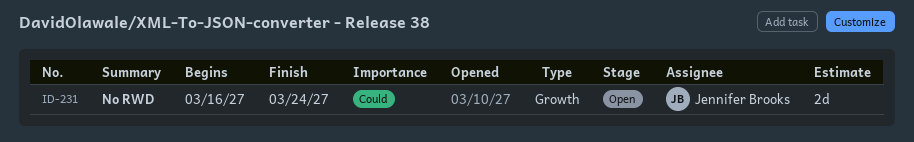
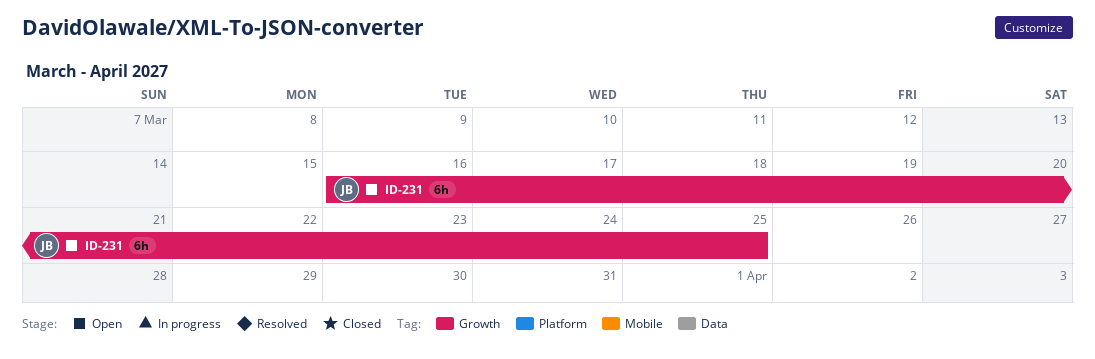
ID-231, estimate: 2d -> 6h
ID-231, due: Mar 24 -> Mar 25

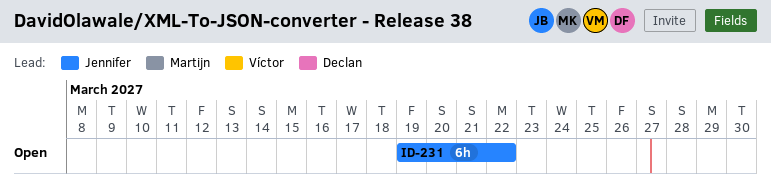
ID-231, start: Mar 16 -> Mar 19
ID-231, due: Mar 25 -> Mar 22

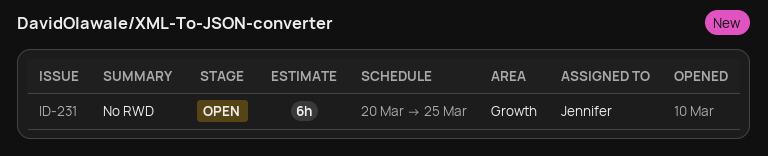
ID-231, start: Mar 19 -> Mar 20
ID-231, due: Mar 22 -> Mar 25

